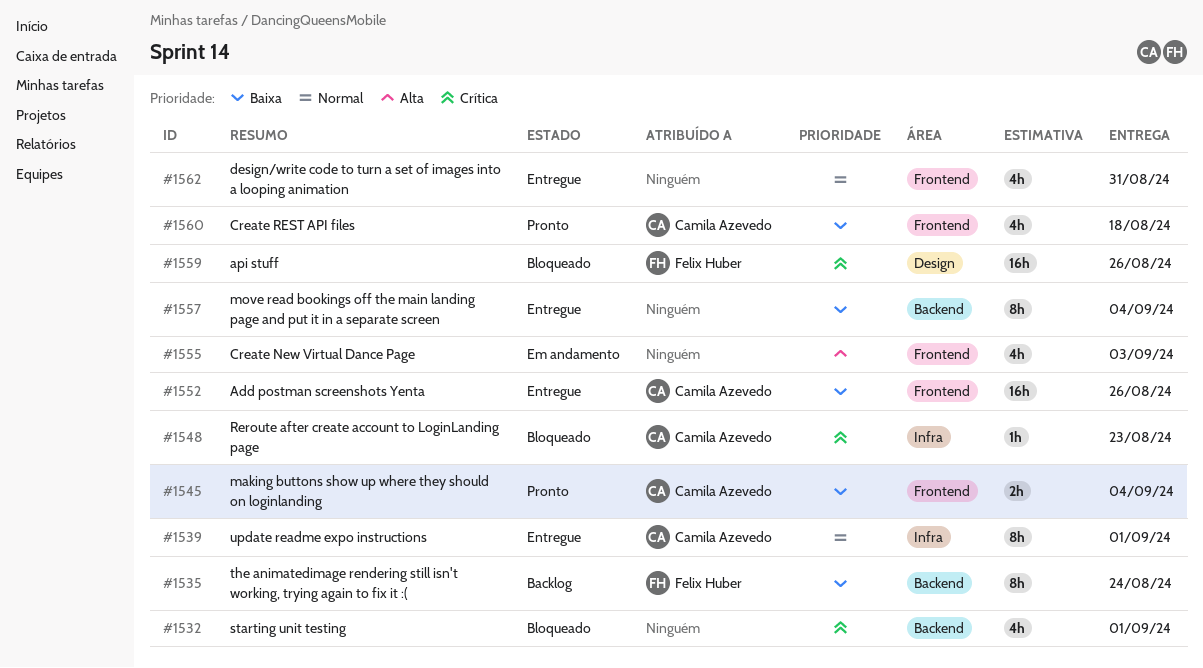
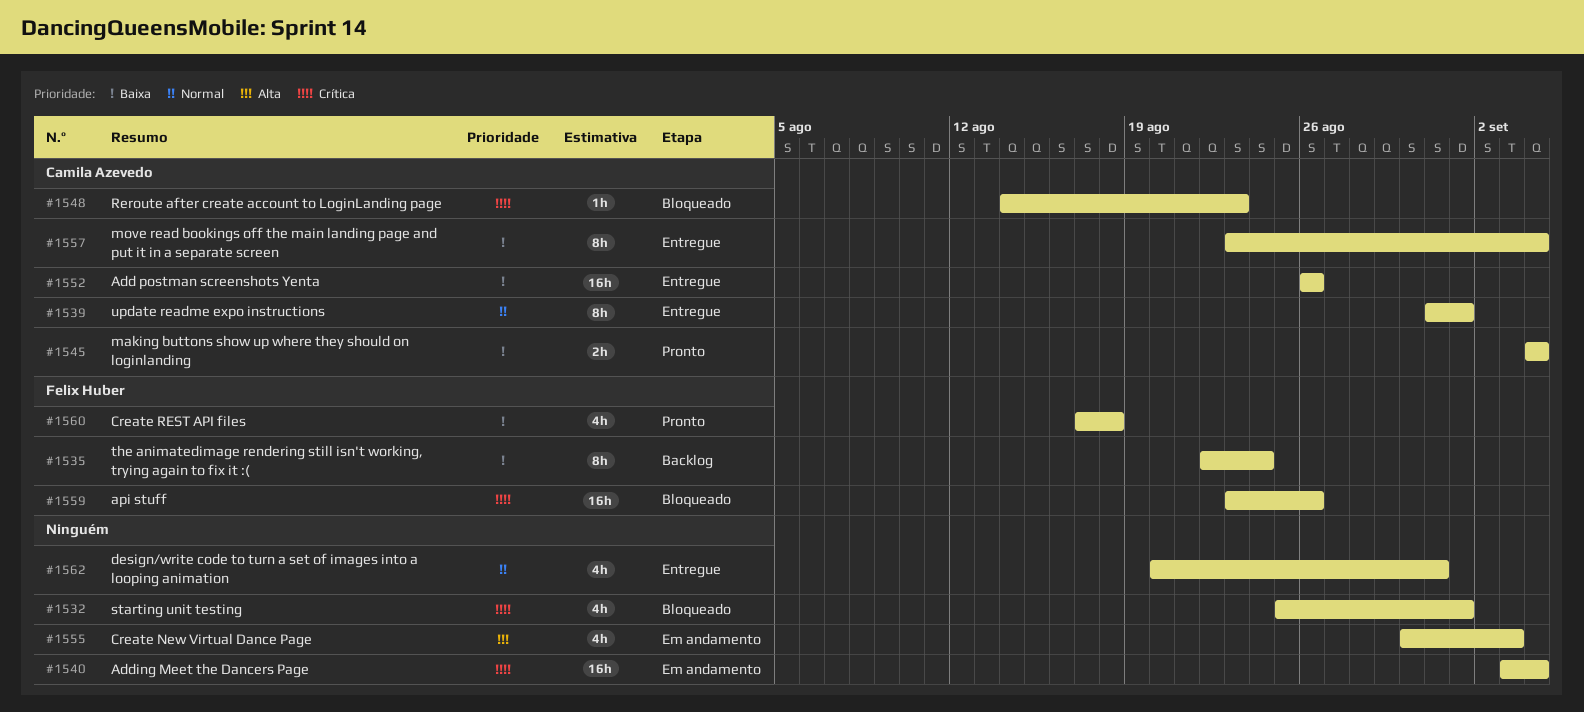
#1540: none -> present
#1557, owner: none -> Camila Azevedo
#1560, owner: Camila Azevedo -> Felix Huber

